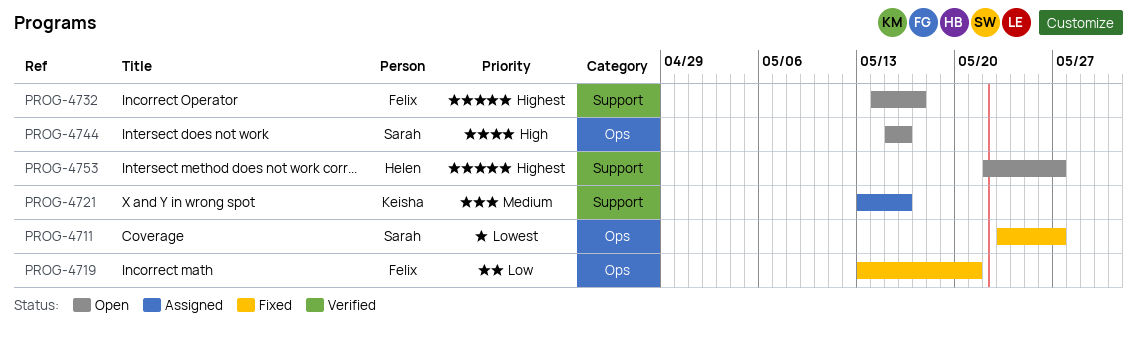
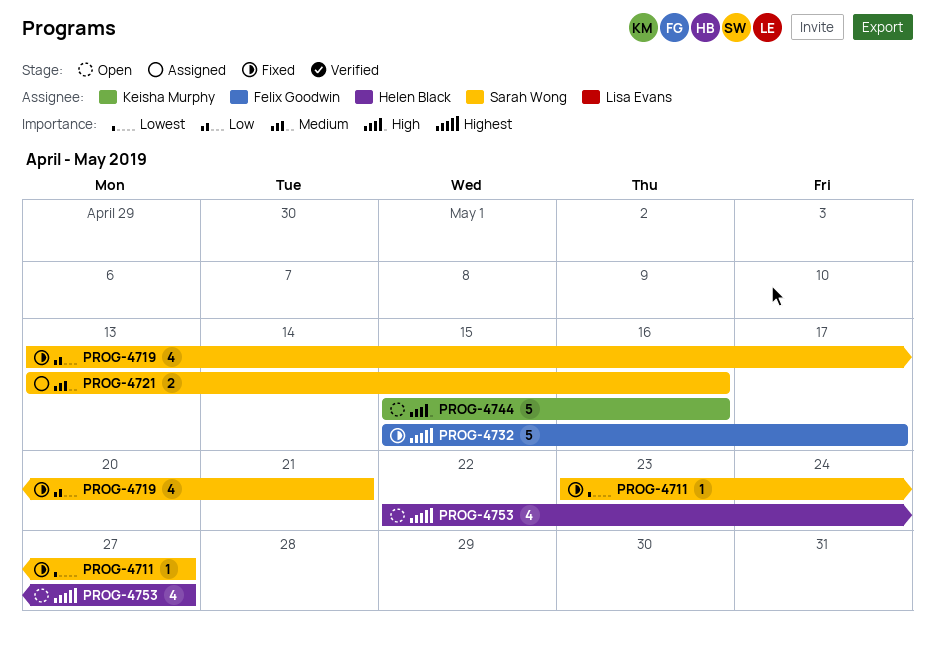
PROG-4719, owner: Felix Goodwin -> Sarah Wong
PROG-4721, owner: Keisha Murphy -> Sarah Wong
PROG-4732, status: Open -> Fixed
PROG-4732, start: May 14 -> May 15
PROG-4744, owner: Sarah Wong -> Keisha Murphy

